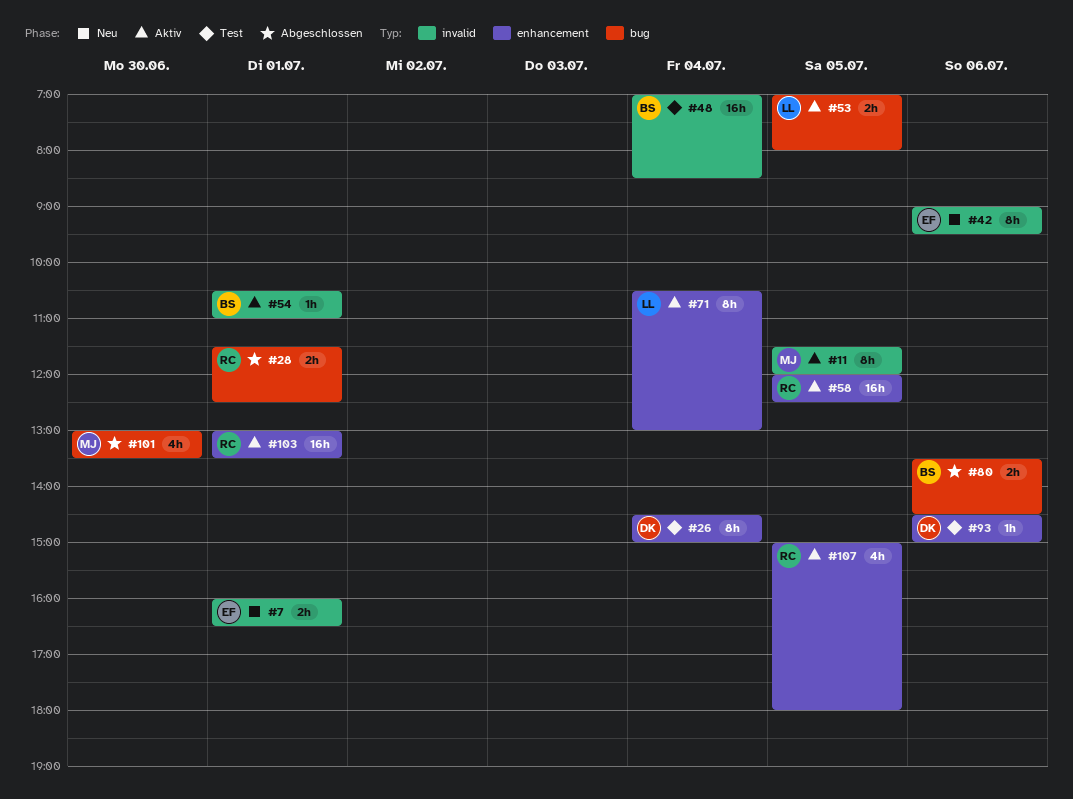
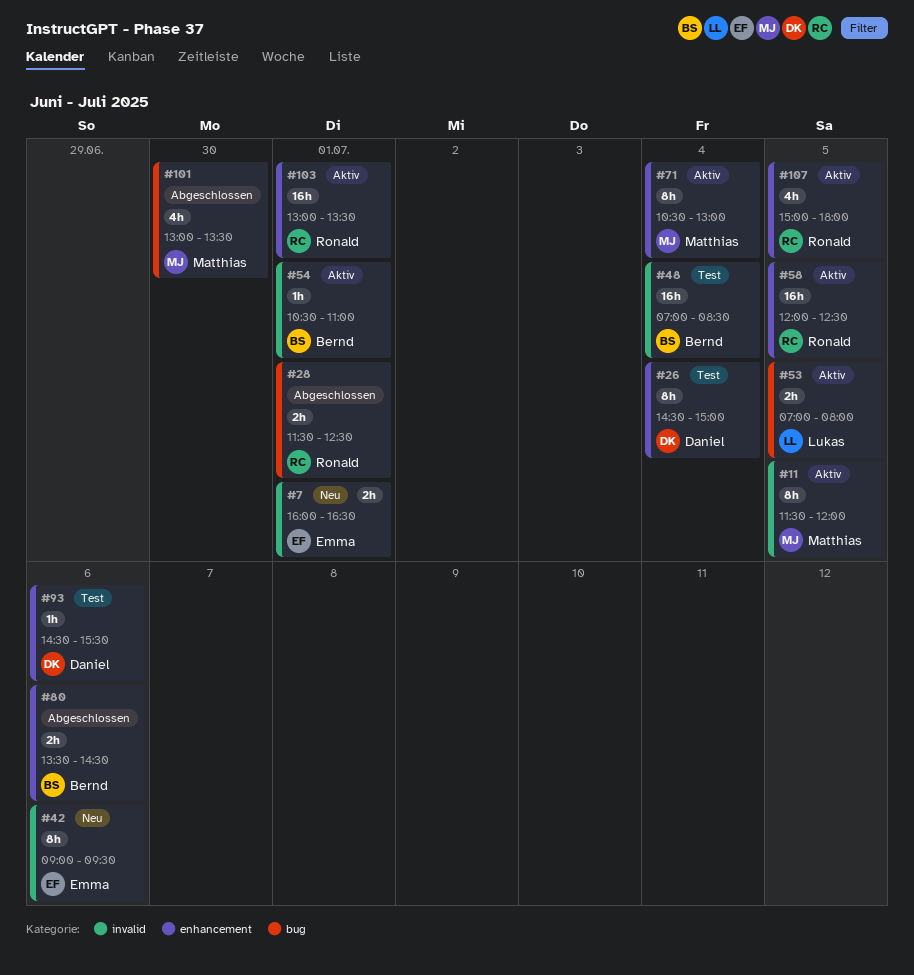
#71, owner: Lukas -> Matthias
#80, label: bug -> enhancement
#93, ends: 15:00 -> 15:30

